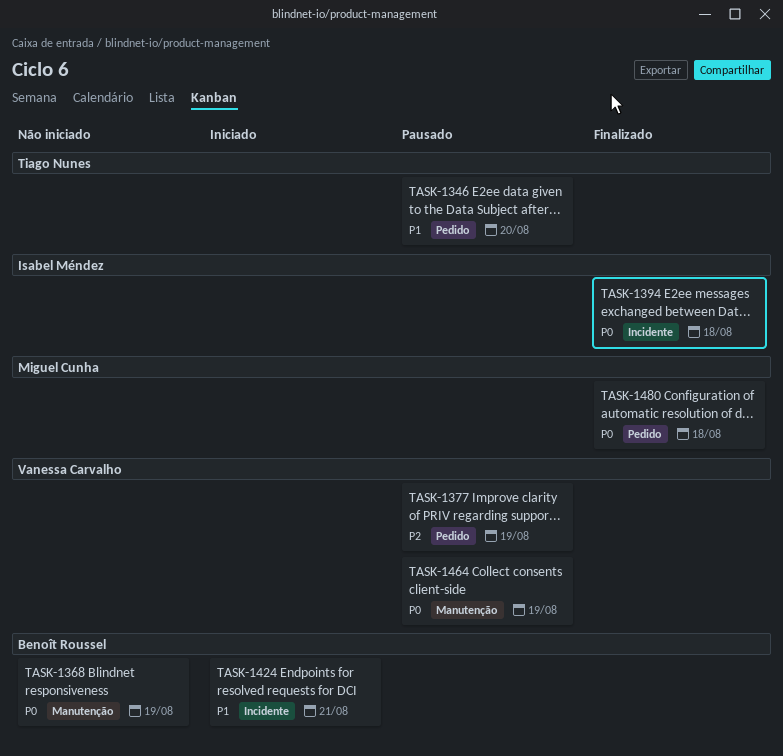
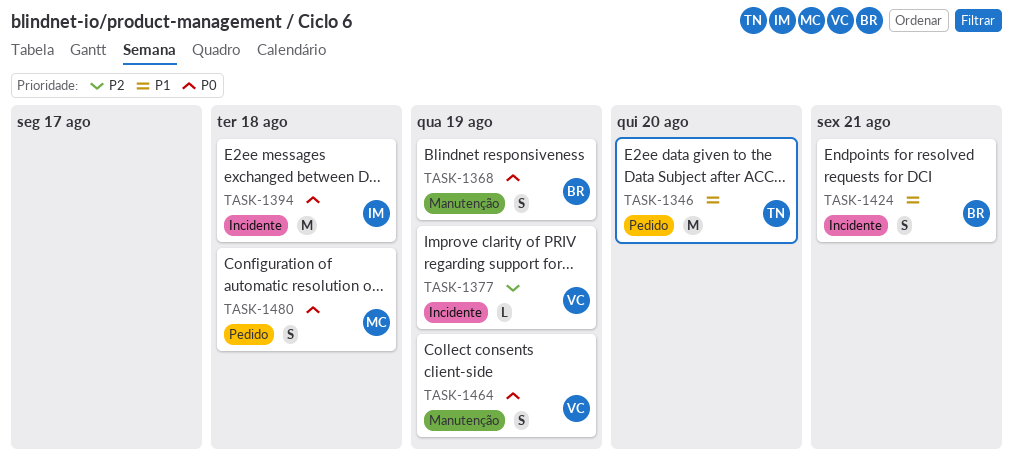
TASK-1377, label: Pedido -> Incidente

